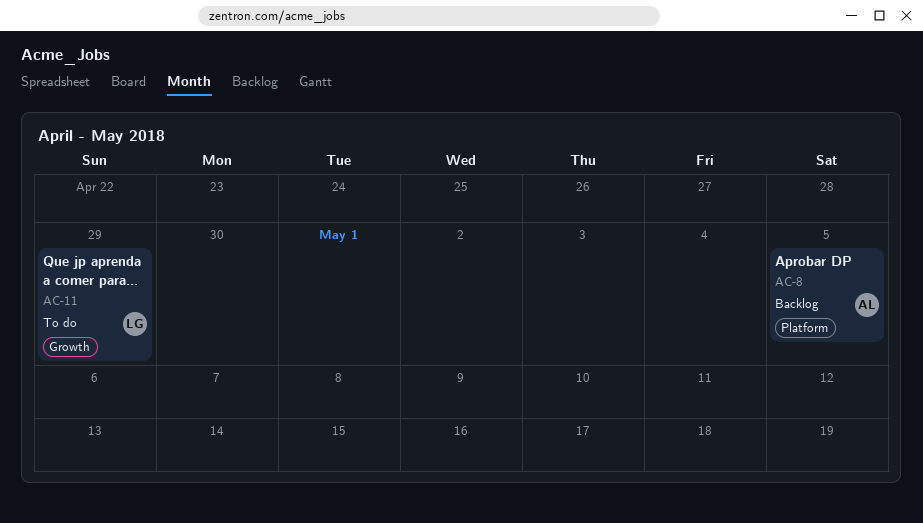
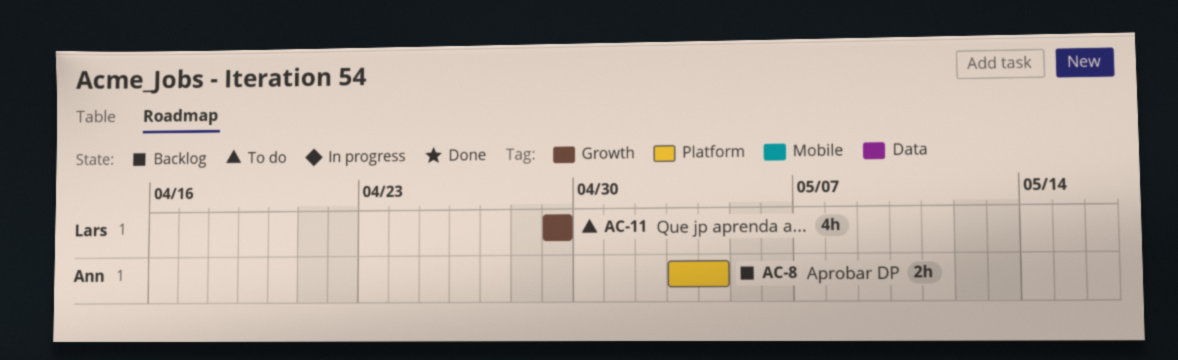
AC-8, due: May 5 -> May 4

